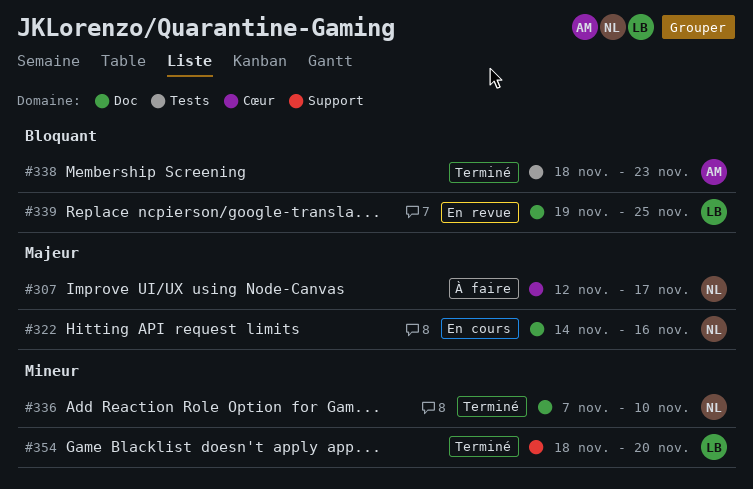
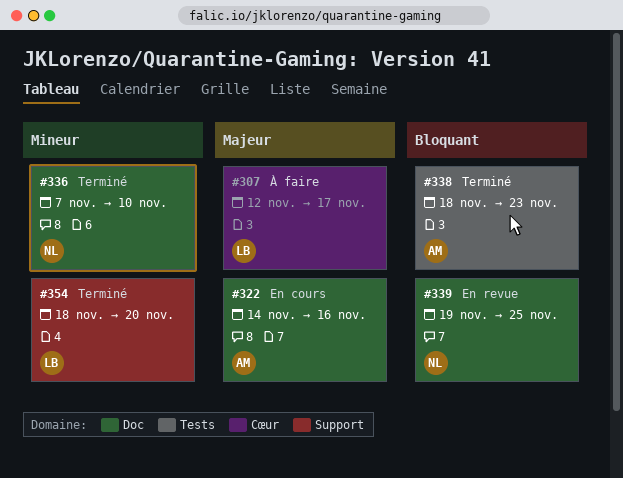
#307, owner: NL -> LB
#322, owner: NL -> AM
#339, owner: LB -> NL

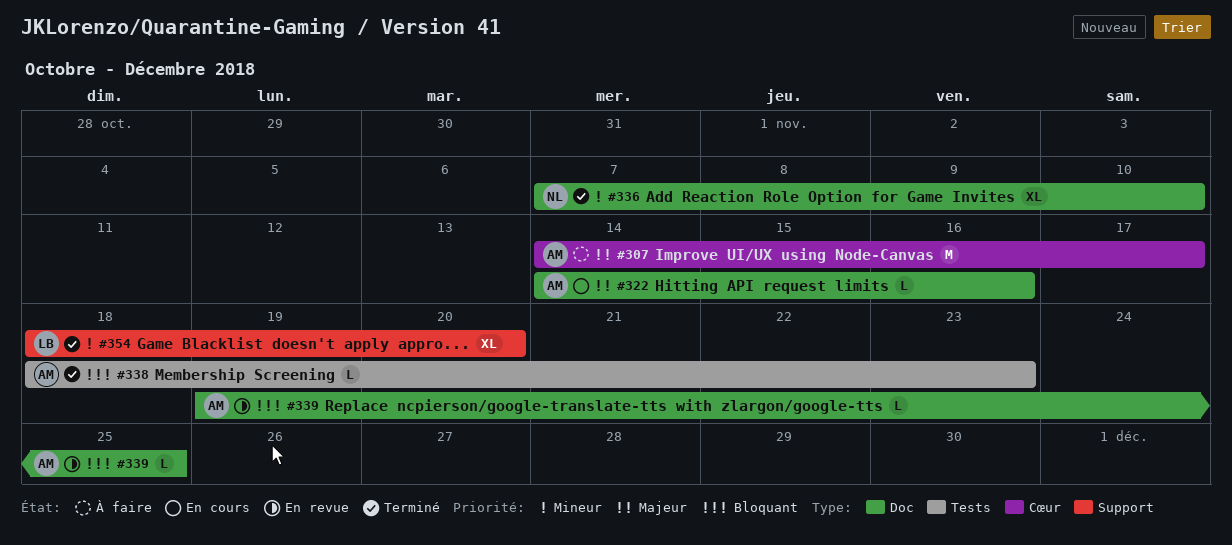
#307, owner: LB -> AM
#307, start: Nov 12 -> Nov 14
#339, owner: NL -> AM

